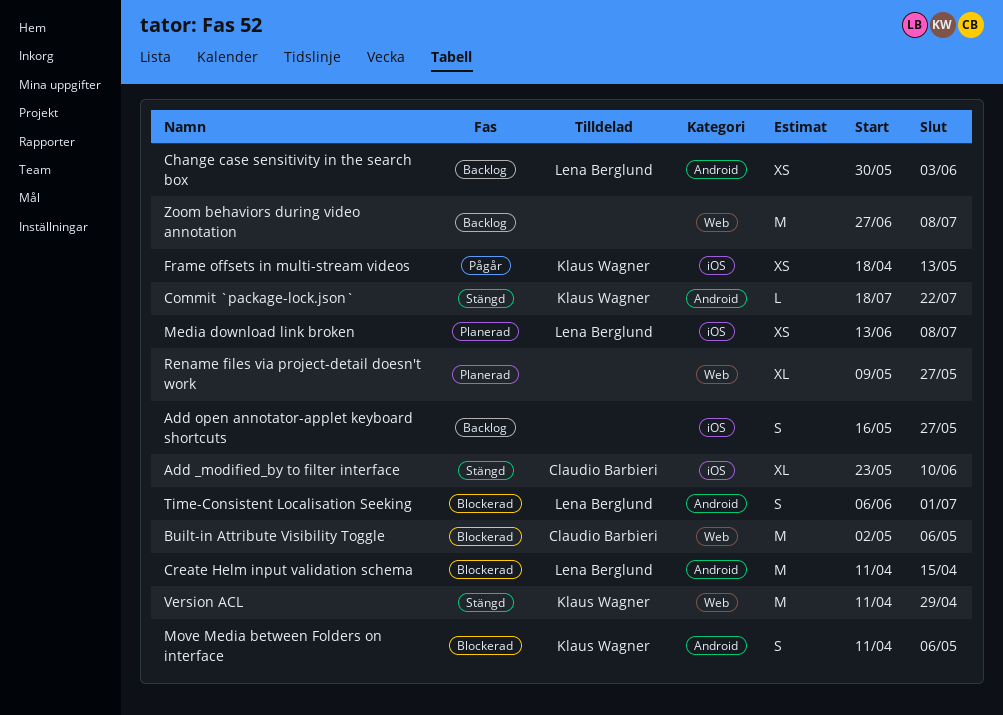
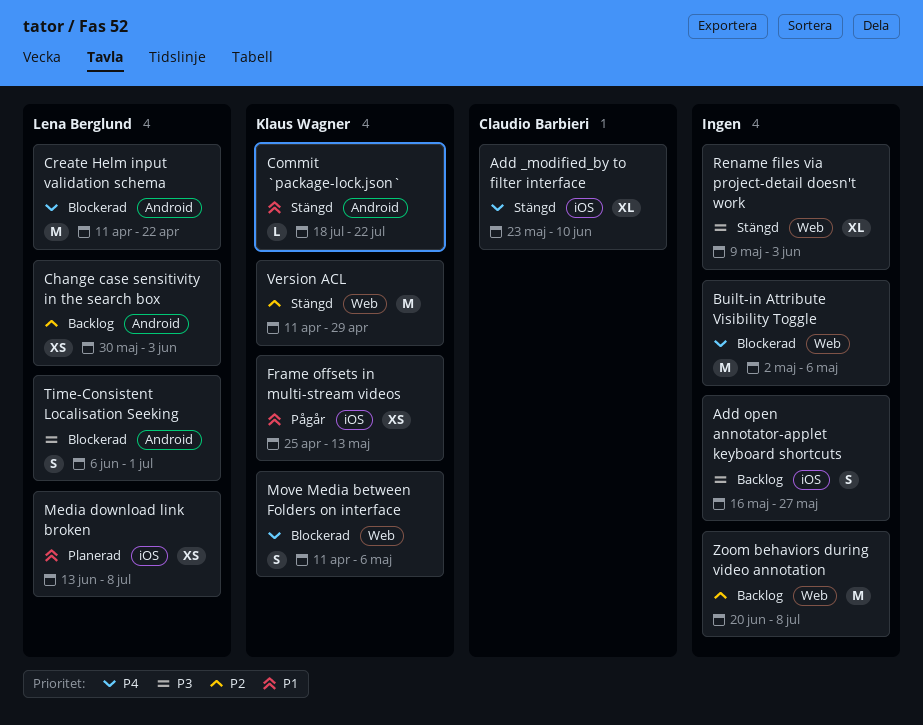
Built-in Attribute Visibility Toggle, owner: Claudio Barbieri -> none
Create Helm input validation schema, due: Apr 15 -> Apr 22
Frame offsets in multi-stream videos, start: Apr 18 -> Apr 25
Move Media between Folders on interface, label: Android -> Web
Rename files via project-detail doesn't work, status: Planerad -> Stängd
Rename files via project-detail doesn't work, due: May 27 -> Jun 3
Zoom behaviors during video annotation, start: Jun 27 -> Jun 20

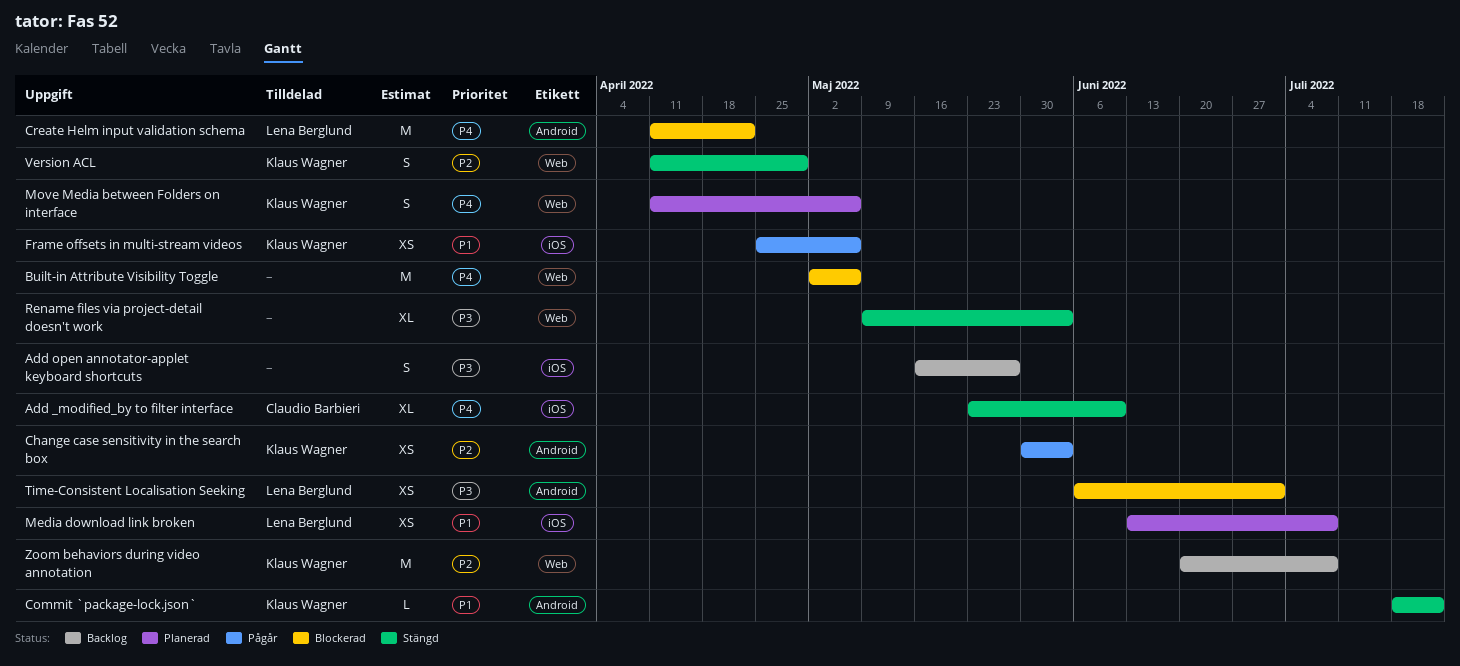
Change case sensitivity in the search box, status: Backlog -> Pågår
Change case sensitivity in the search box, owner: Lena Berglund -> Klaus Wagner
Frame offsets in multi-stream videos, due: May 13 -> May 6
Move Media between Folders on interface, status: Blockerad -> Planerad
Time-Consistent Localisation Seeking, estimate: S -> XS
Version ACL, estimate: M -> S
Zoom behaviors during video annotation, owner: none -> Klaus Wagner

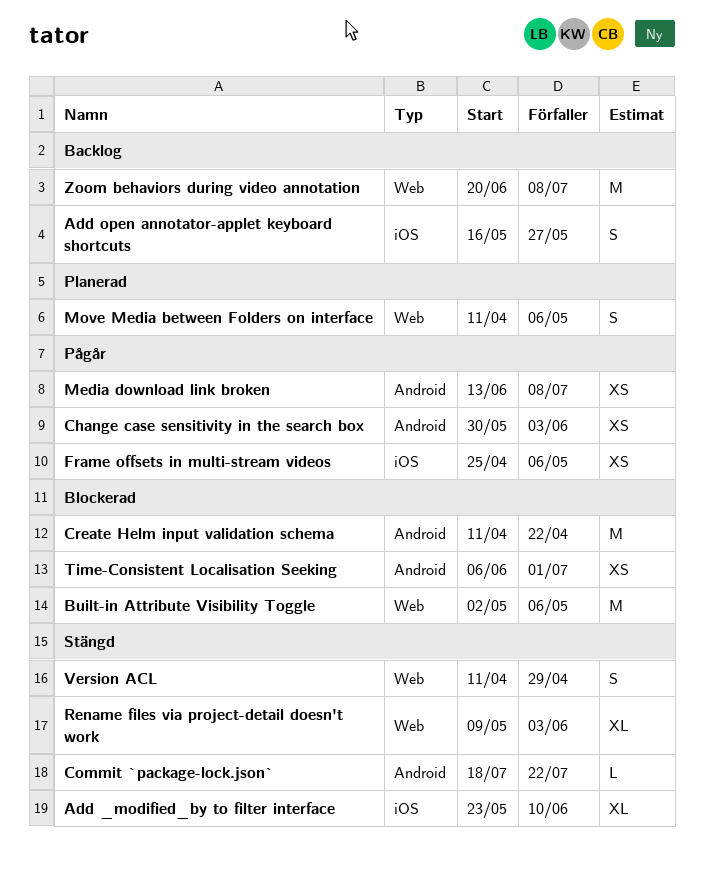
Media download link broken, status: Planerad -> Pågår
Media download link broken, label: iOS -> Android

